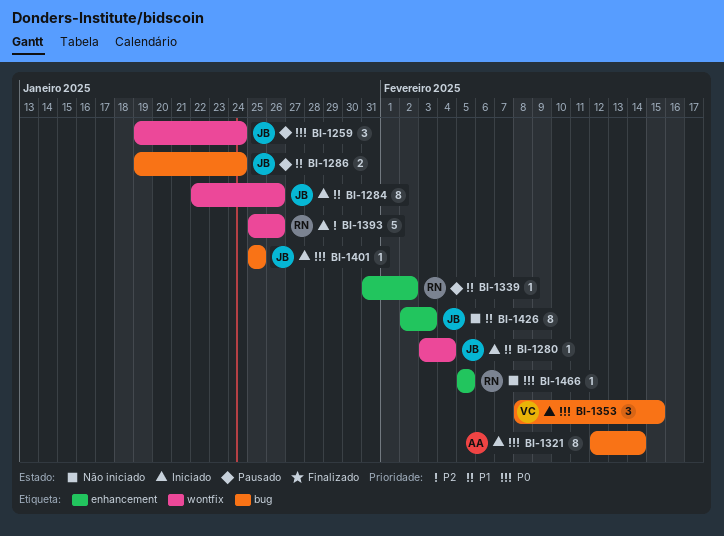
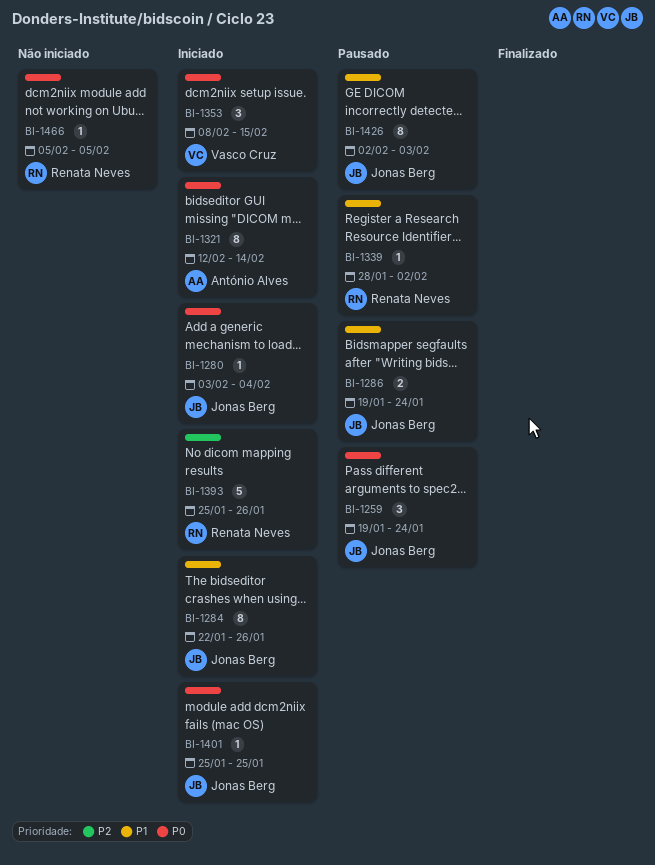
BI-1280, priority: P1 -> P0
BI-1339, start: Jan 31 -> Jan 28
BI-1426, status: Não iniciado -> Pausado

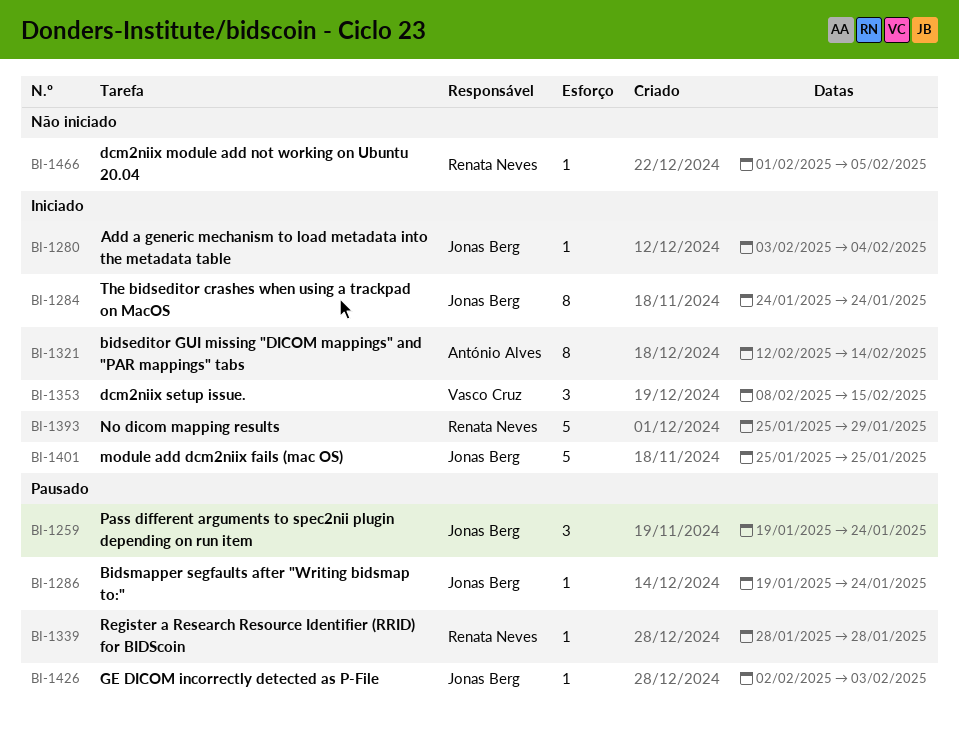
BI-1284, start: Jan 22 -> Jan 24
BI-1284, due: Jan 26 -> Jan 24
BI-1286, estimate: 2 -> 1
BI-1339, due: Feb 2 -> Jan 28
BI-1393, due: Jan 26 -> Jan 29
BI-1401, estimate: 1 -> 5
BI-1426, estimate: 8 -> 1
BI-1466, start: Feb 5 -> Feb 1

